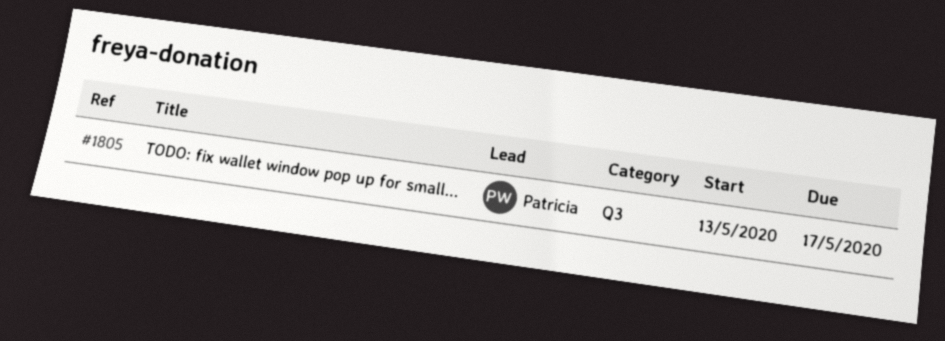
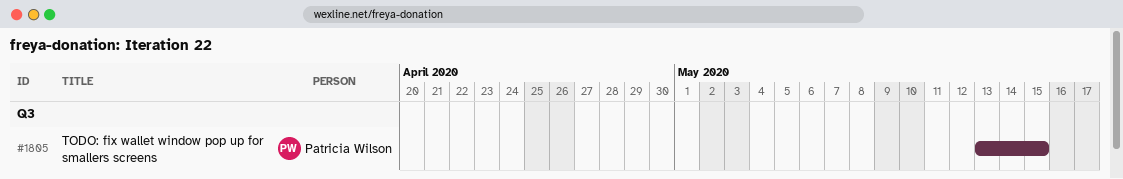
#1805, due: May 17 -> May 15

